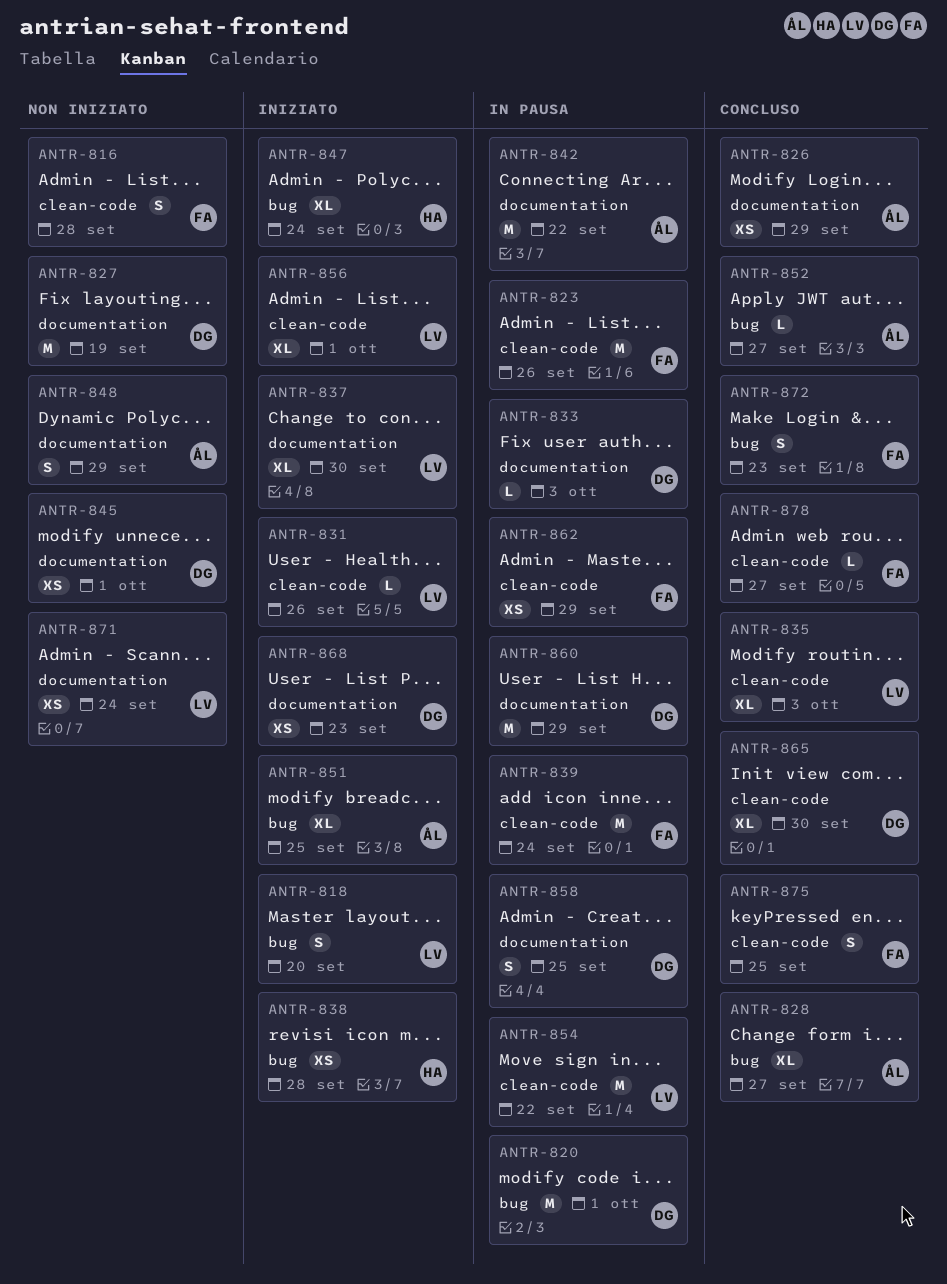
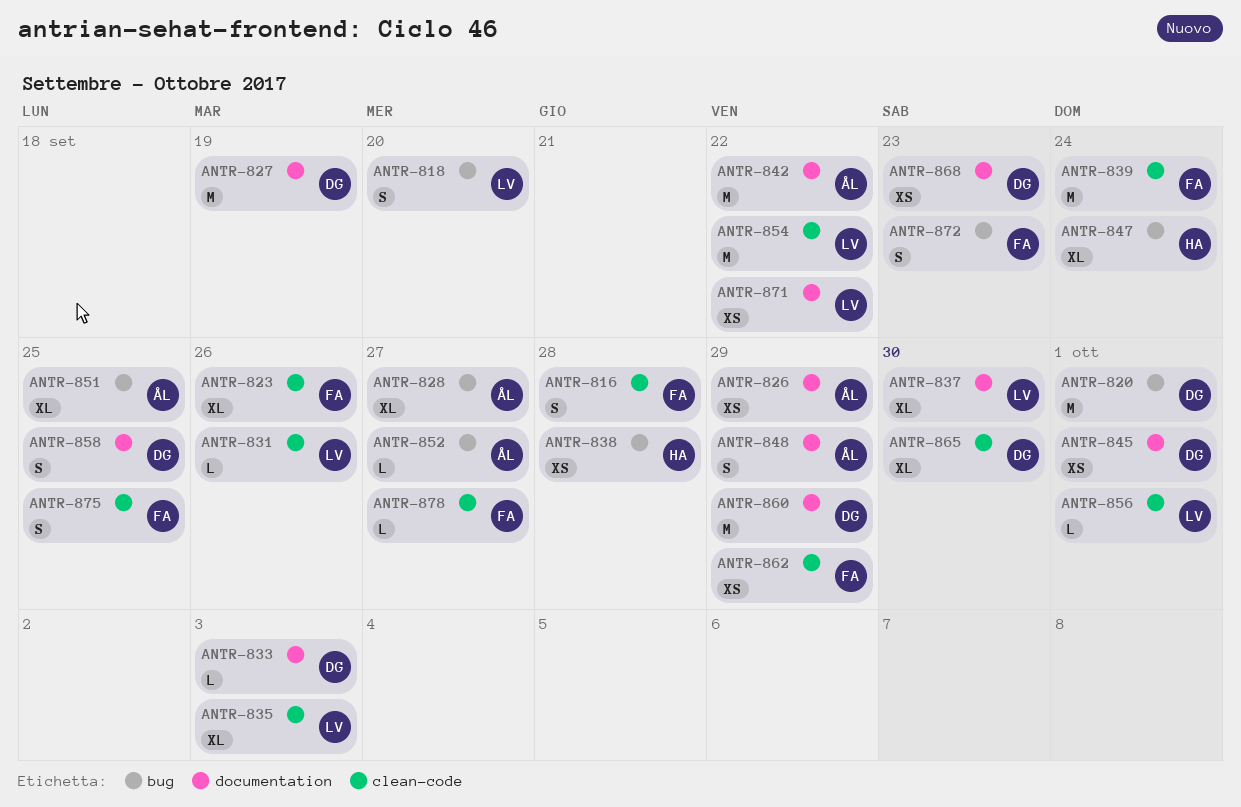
ANTR-823, estimate: M -> XL
ANTR-856, estimate: XL -> L
ANTR-871, due: Sep 24 -> Sep 22

